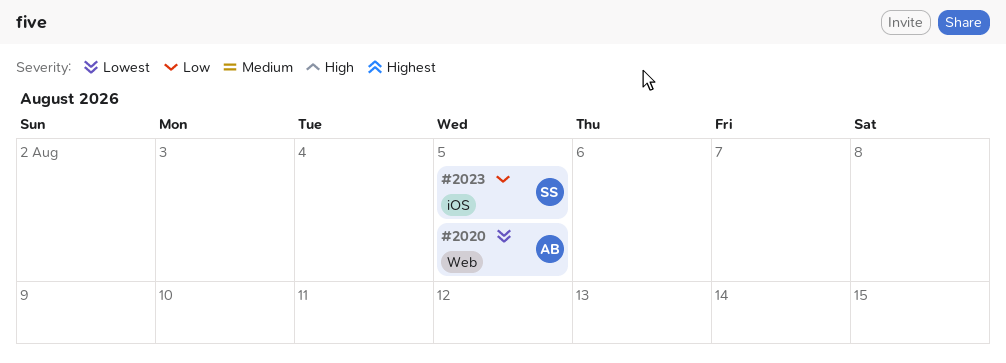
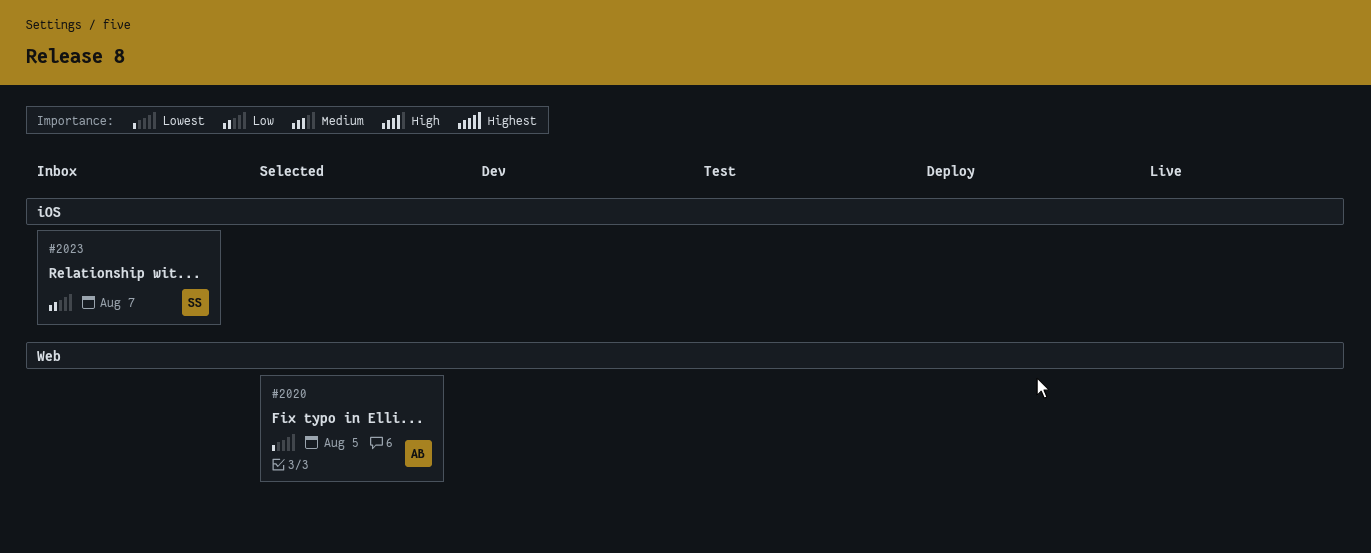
#2023, due: Aug 5 -> Aug 7

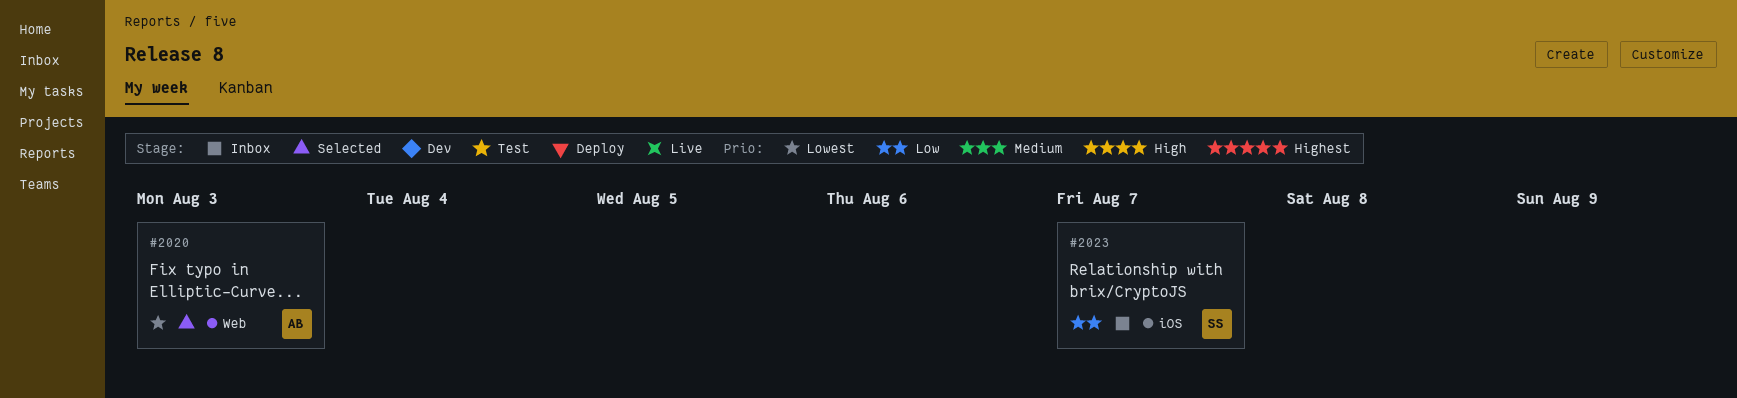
#2020, due: Aug 5 -> Aug 3

